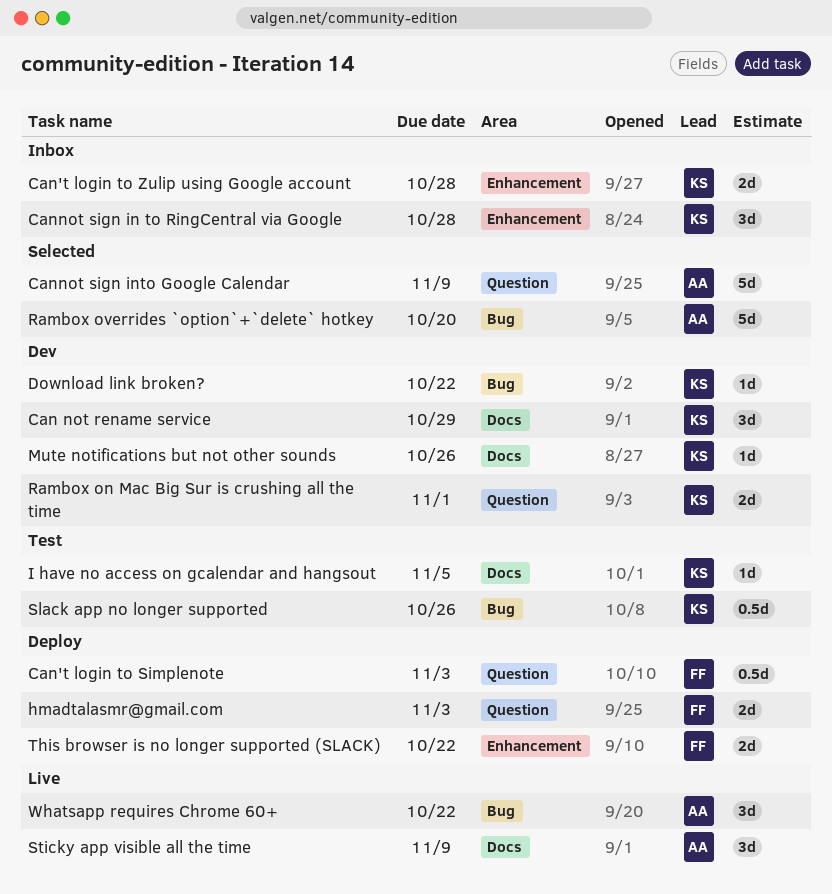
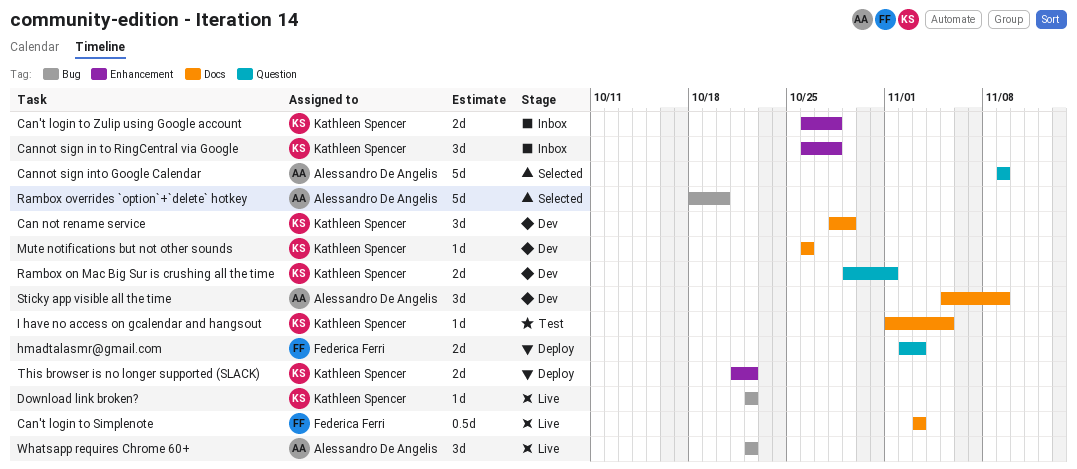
Can't login to Simplenote, status: Deploy -> Live
Can't login to Simplenote, label: Question -> Docs
Download link broken?, status: Dev -> Live
Slack app no longer supported: present -> none
Sticky app visible all the time, status: Live -> Dev
This browser is no longer supported (SLACK), owner: Federica Ferri -> Kathleen Spencer

